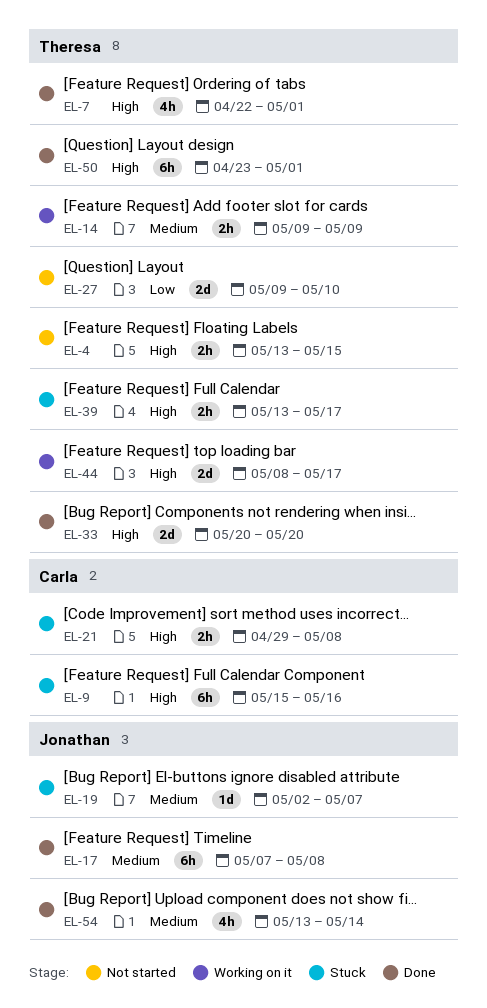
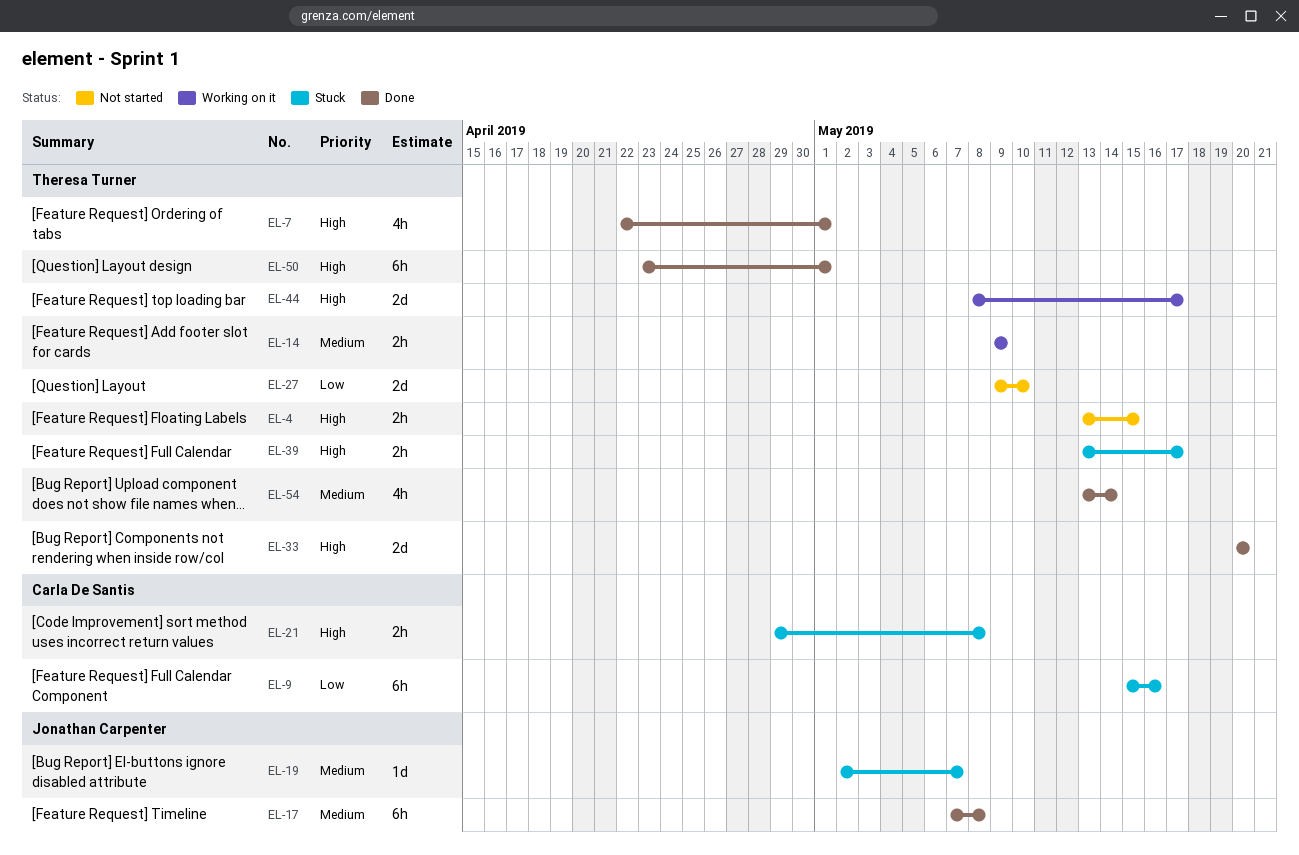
EL-9, priority: High -> Low
EL-54, owner: Jonathan Carpenter -> Theresa Turner

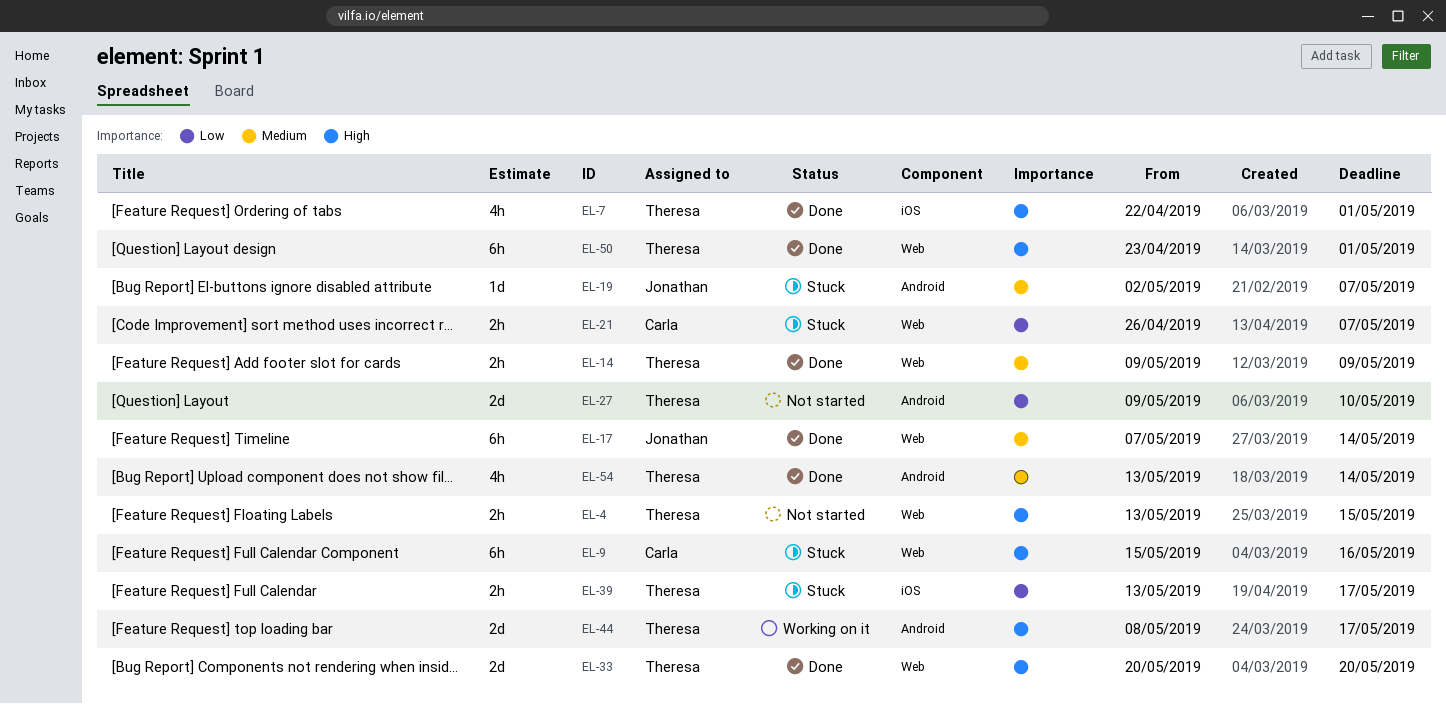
EL-9, priority: Low -> High
EL-14, status: Working on it -> Done
EL-17, due: May 8 -> May 14
EL-21, priority: High -> Low
EL-21, start: Apr 29 -> Apr 26
EL-21, due: May 8 -> May 7
EL-39, priority: High -> Low

